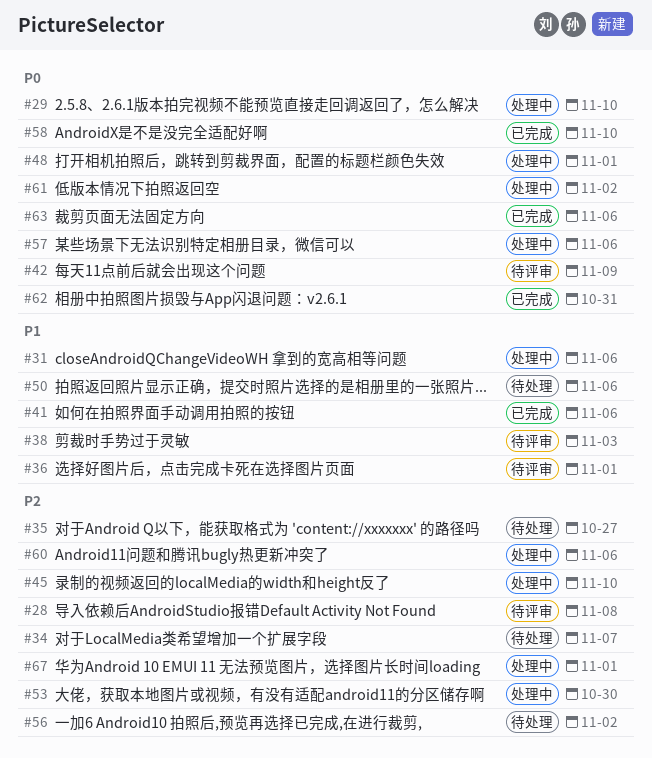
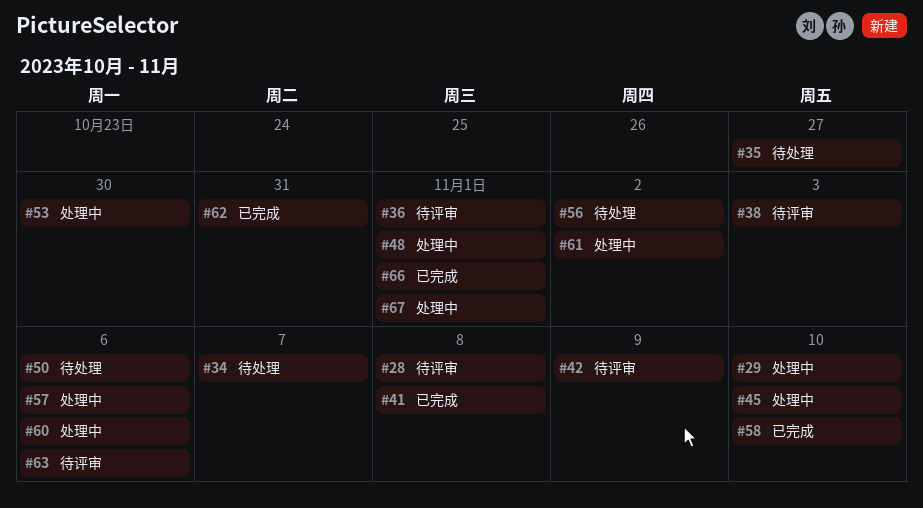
#31: present -> none
#41, due: Nov 6 -> Nov 8
#63, status: 已完成 -> 待评审
#66: none -> present

